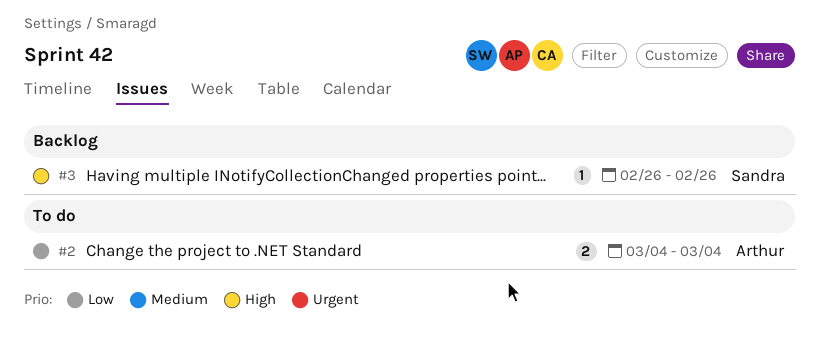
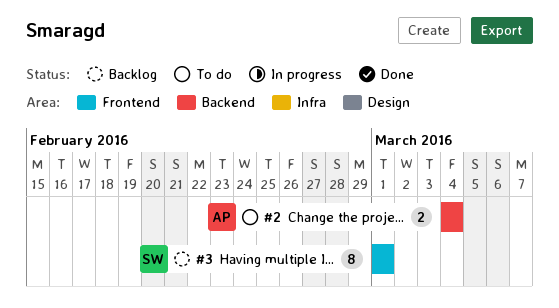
#3, estimate: 1 -> 8
#3, start: Feb 26 -> Mar 1
#3, due: Feb 26 -> Mar 1

